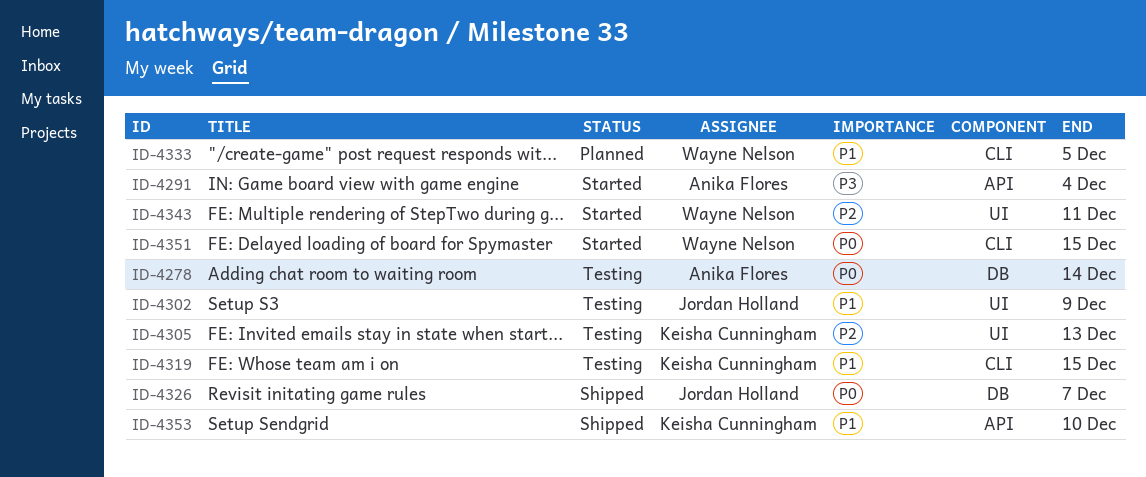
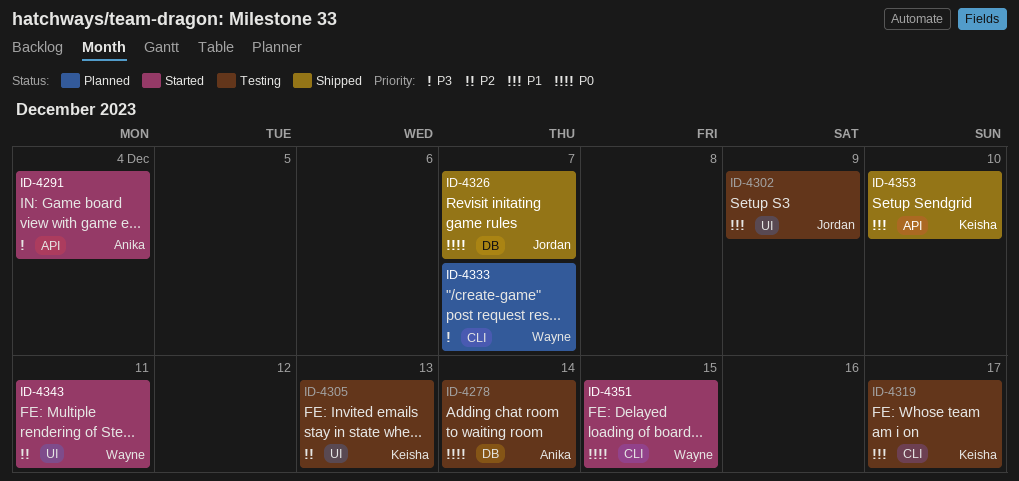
ID-4319, due: Dec 15 -> Dec 17
ID-4333, priority: P1 -> P3
ID-4333, due: Dec 5 -> Dec 7

